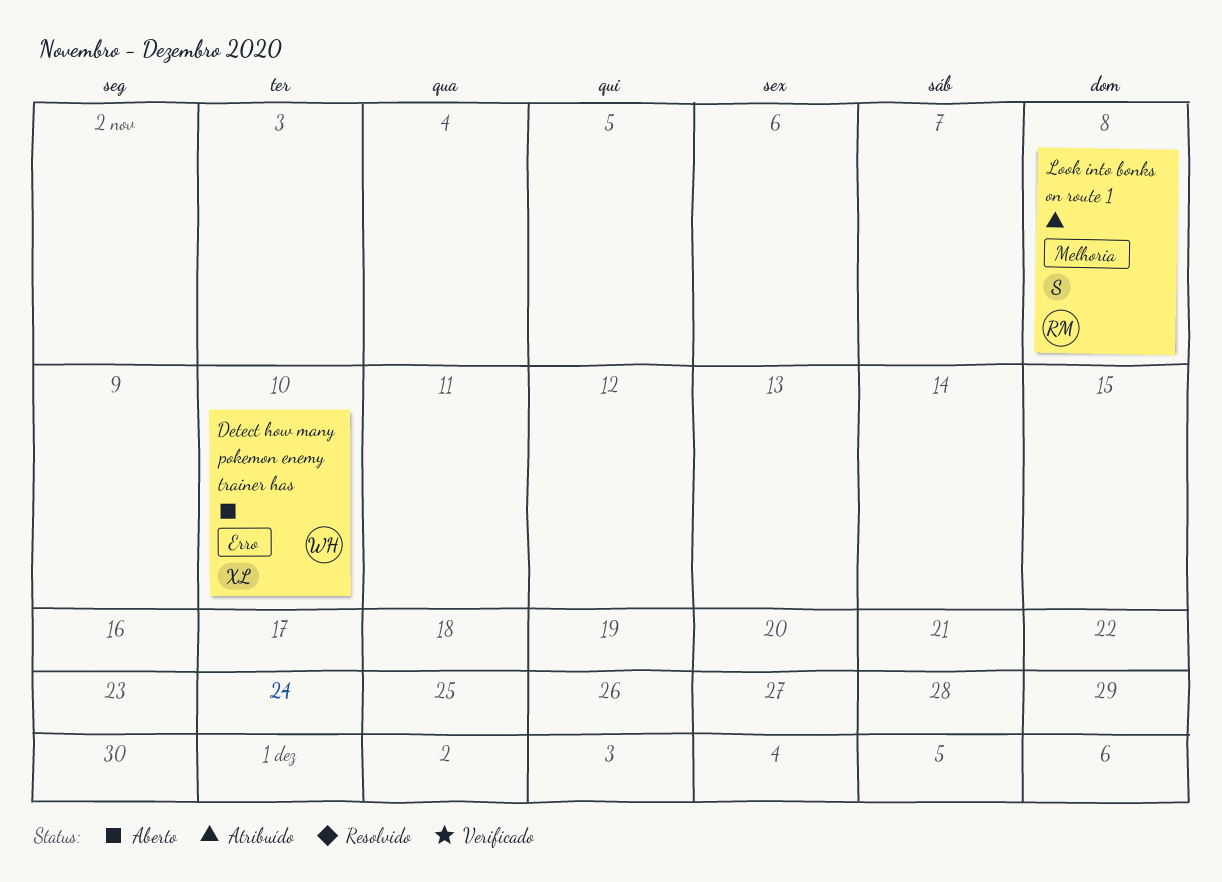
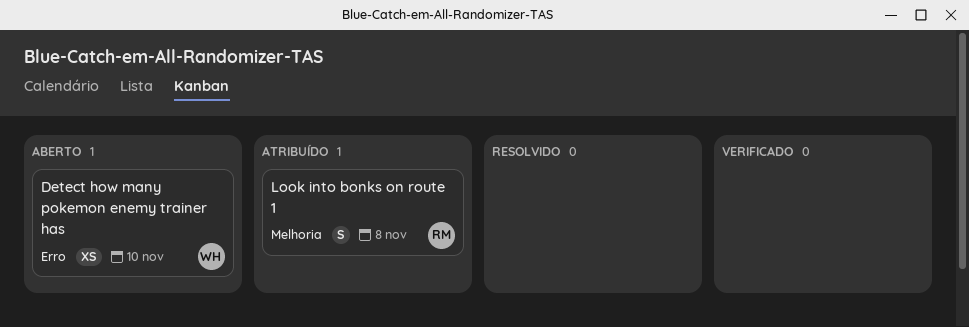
Detect how many pokemon enemy trainer has, estimate: XL -> XS

